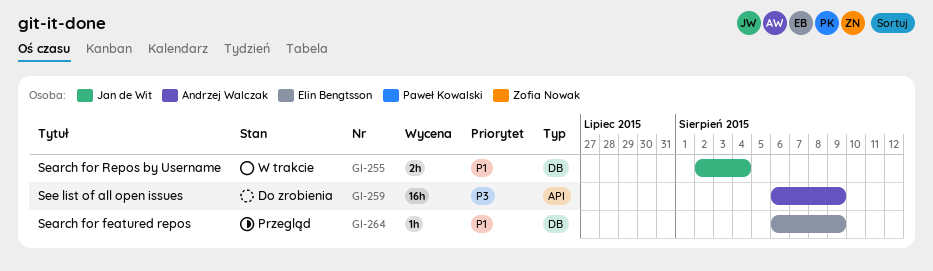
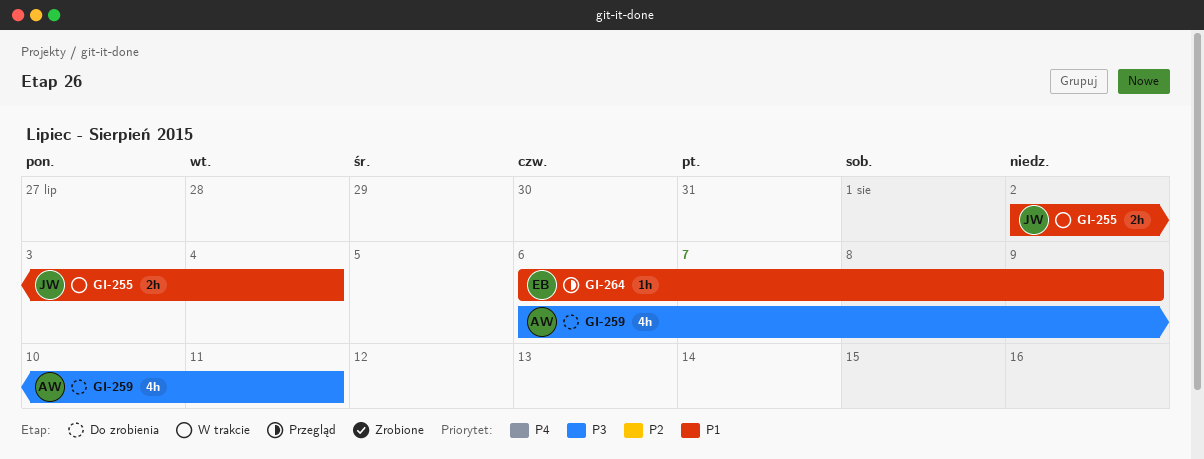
GI-259, estimate: 16h -> 4h
GI-259, due: Aug 9 -> Aug 11

